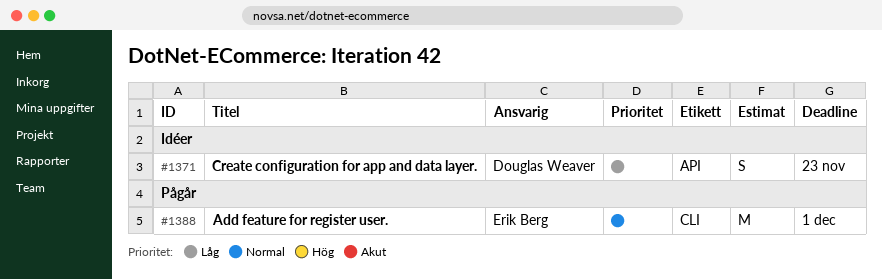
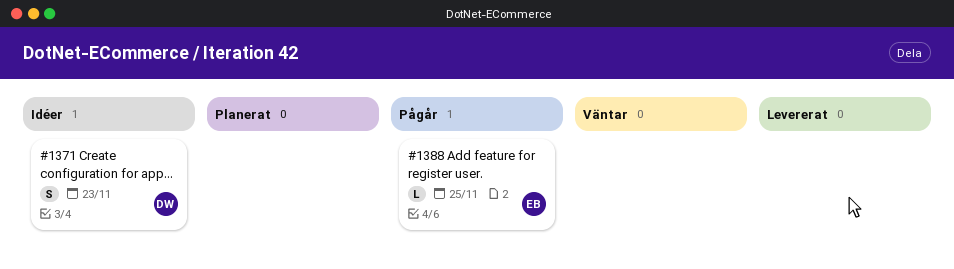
#1388, estimate: M -> L
#1388, due: Dec 1 -> Nov 25

